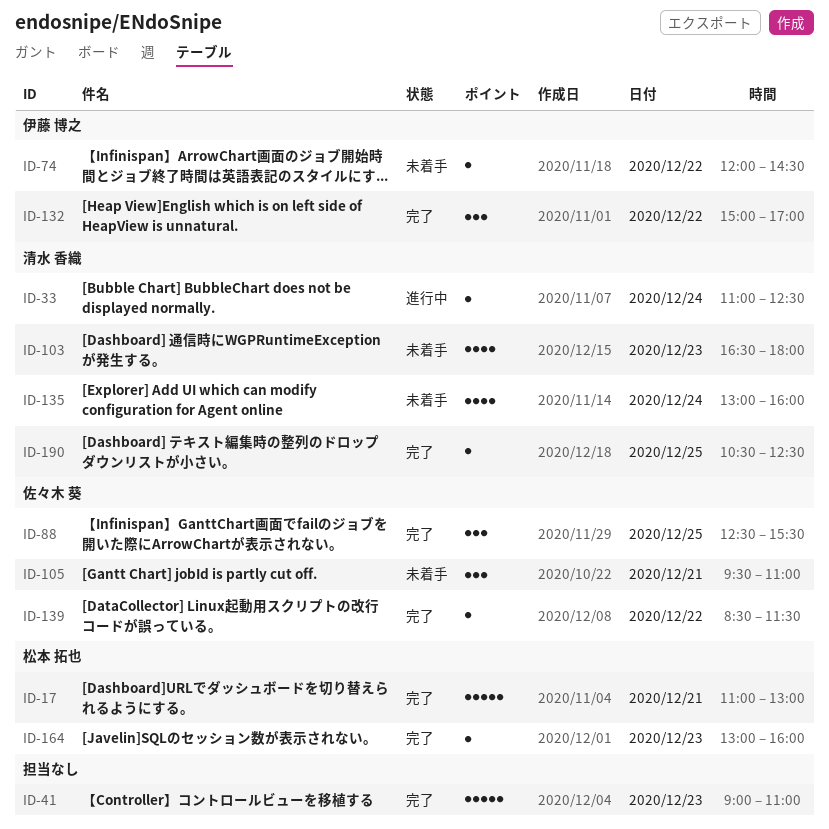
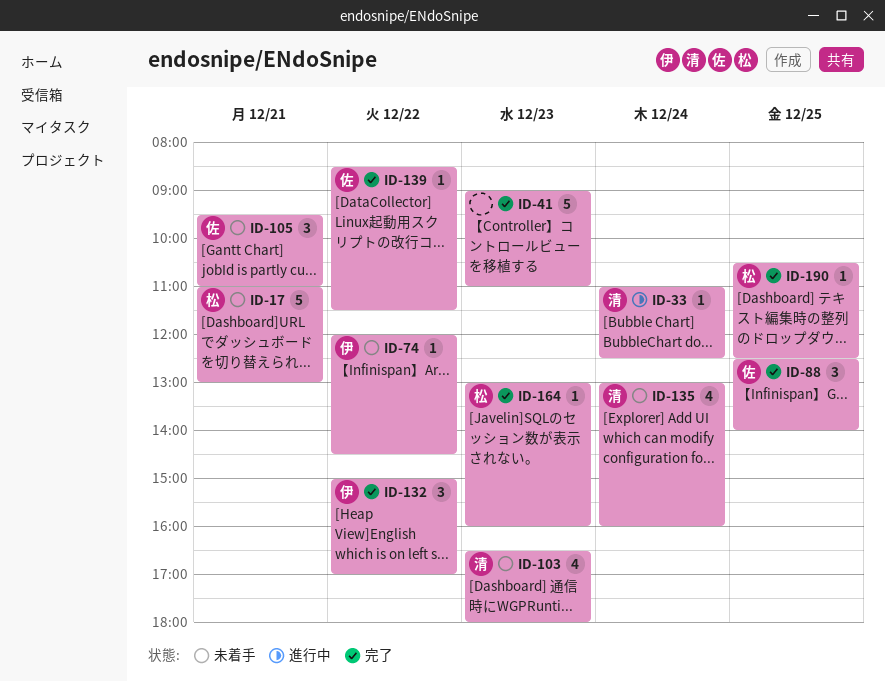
ID-17, status: 完了 -> 未着手
ID-88, ends: 15:30 -> 14:00
ID-190, owner: 清水 香織 -> 松本 拓也

